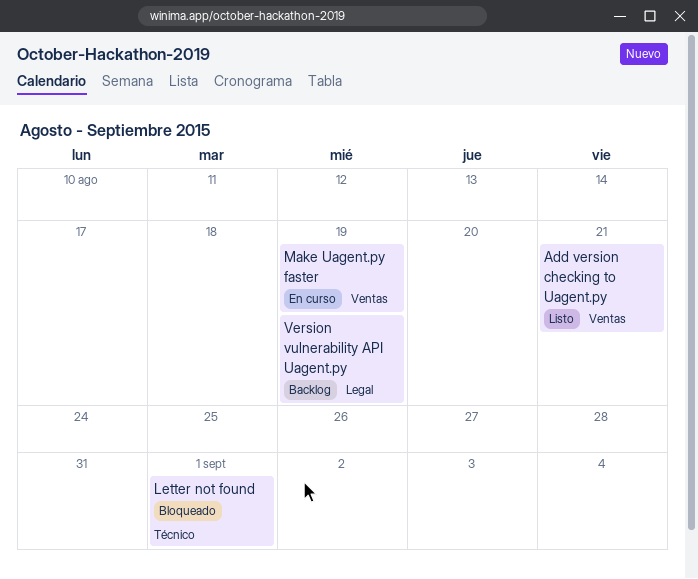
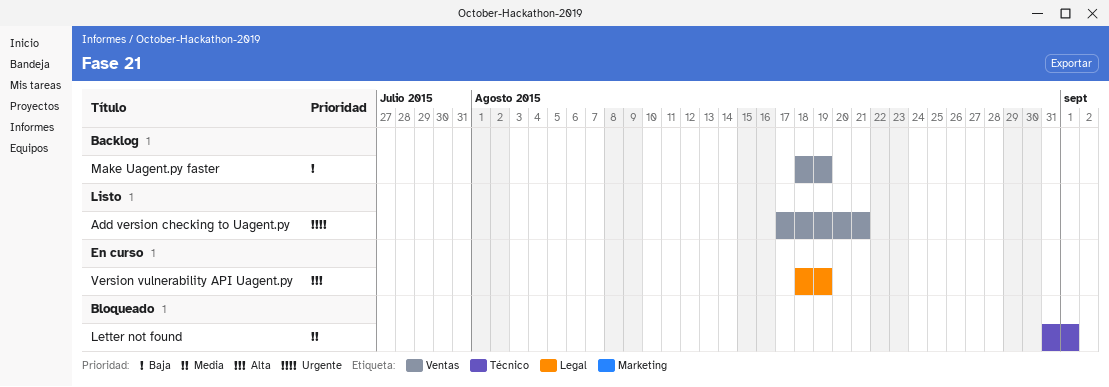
Make Uagent.py faster, status: En curso -> Backlog
Version vulnerability API Uagent.py, status: Backlog -> En curso

